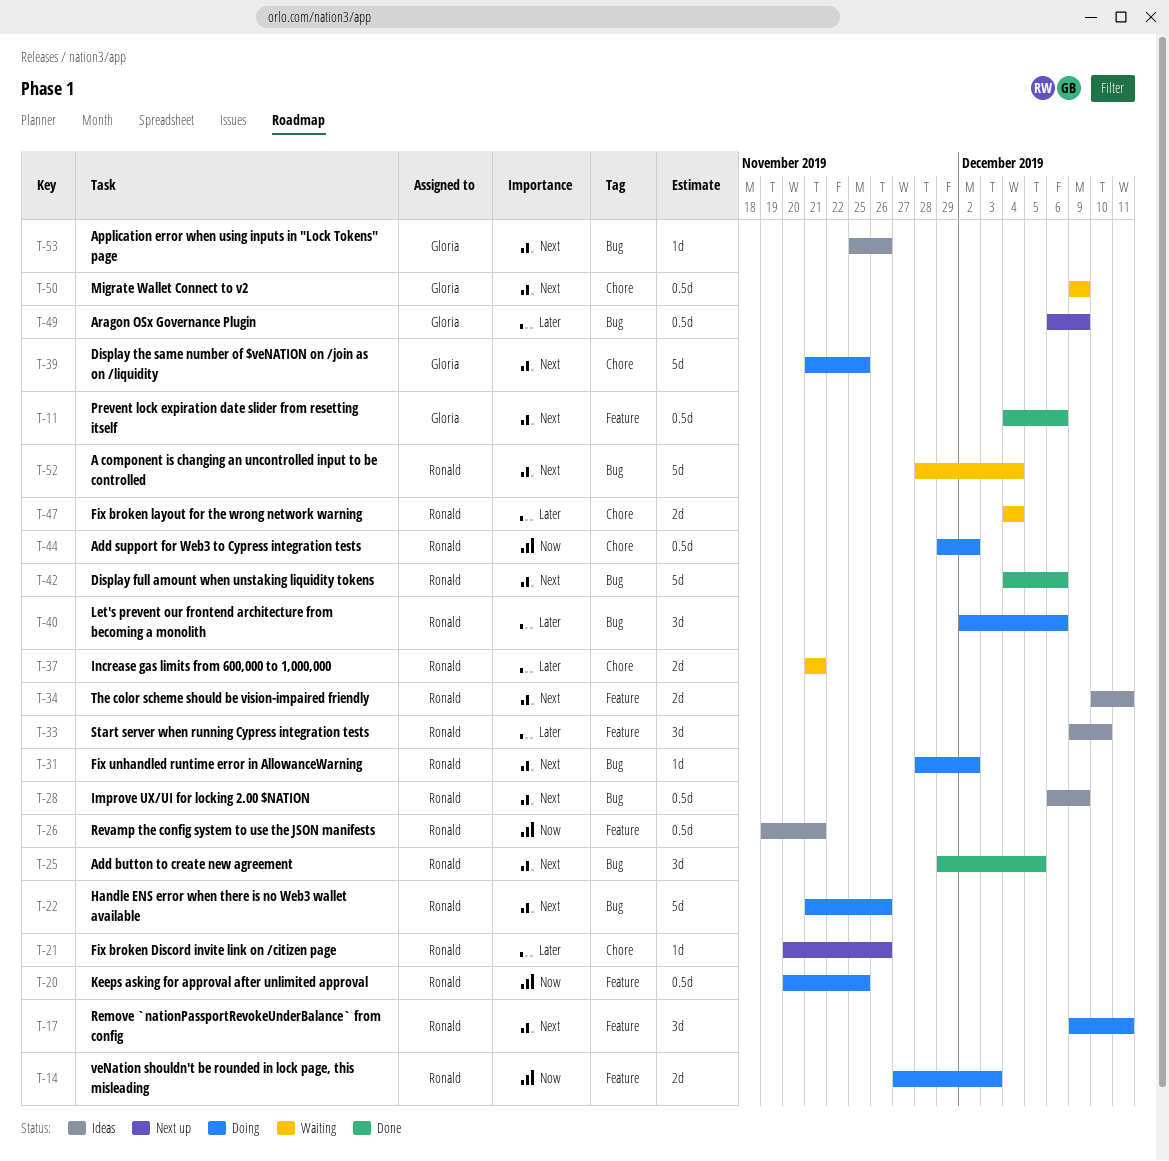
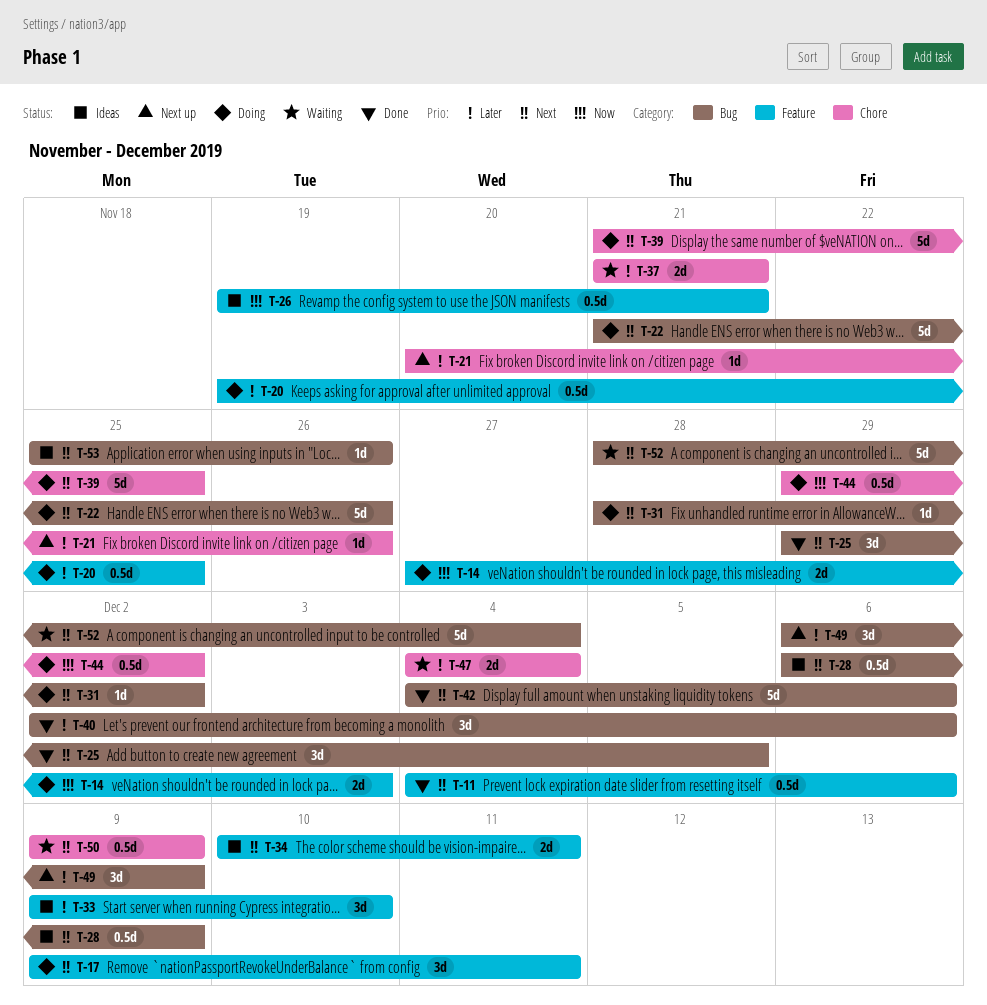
T-20, priority: Now -> Later
T-20, start: Nov 20 -> Nov 19
T-40, status: Doing -> Done
T-49, estimate: 0.5d -> 3d

